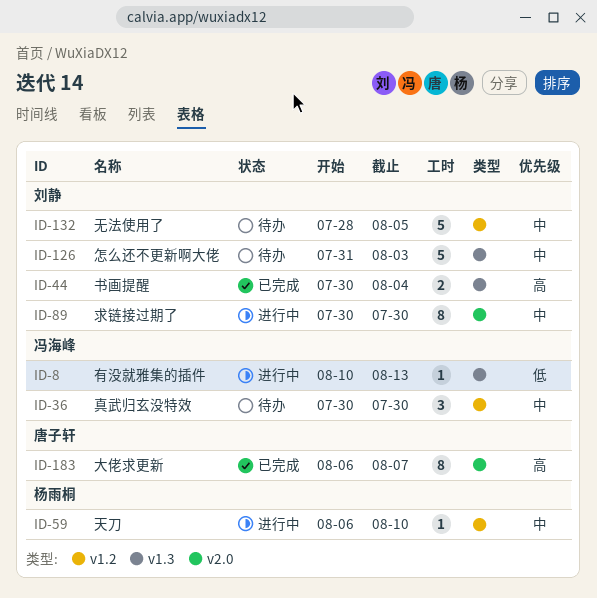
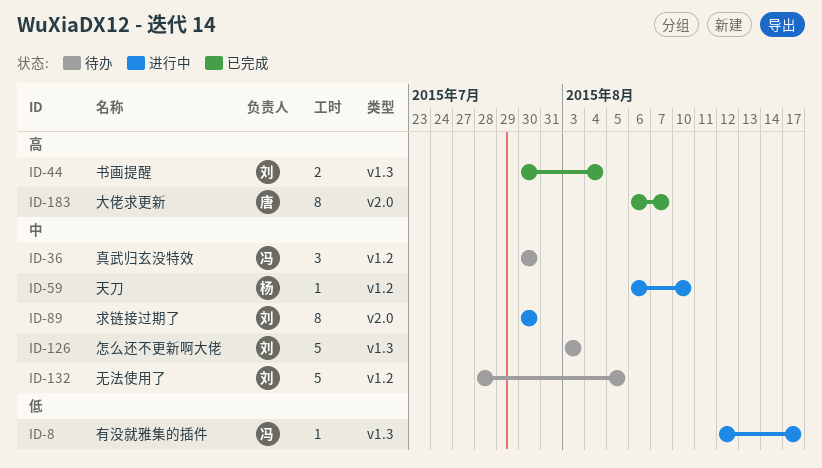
ID-8, start: Aug 10 -> Aug 12
ID-8, due: Aug 13 -> Aug 17
ID-126, start: Jul 31 -> Aug 3

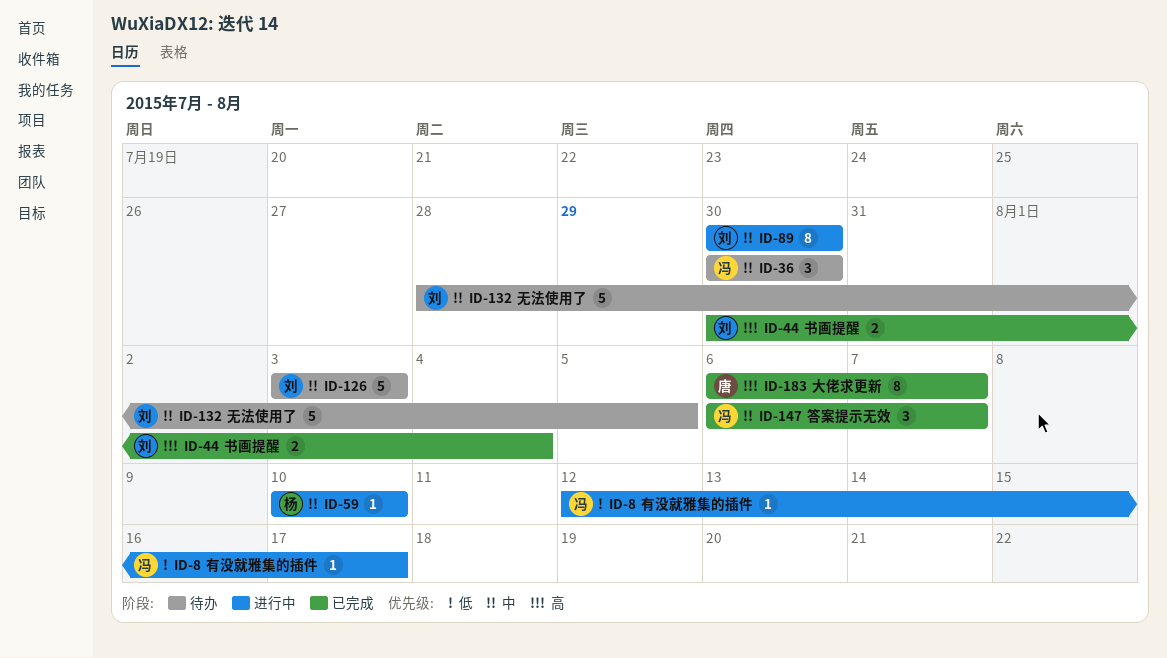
ID-59, start: Aug 6 -> Aug 10
ID-147: none -> present

